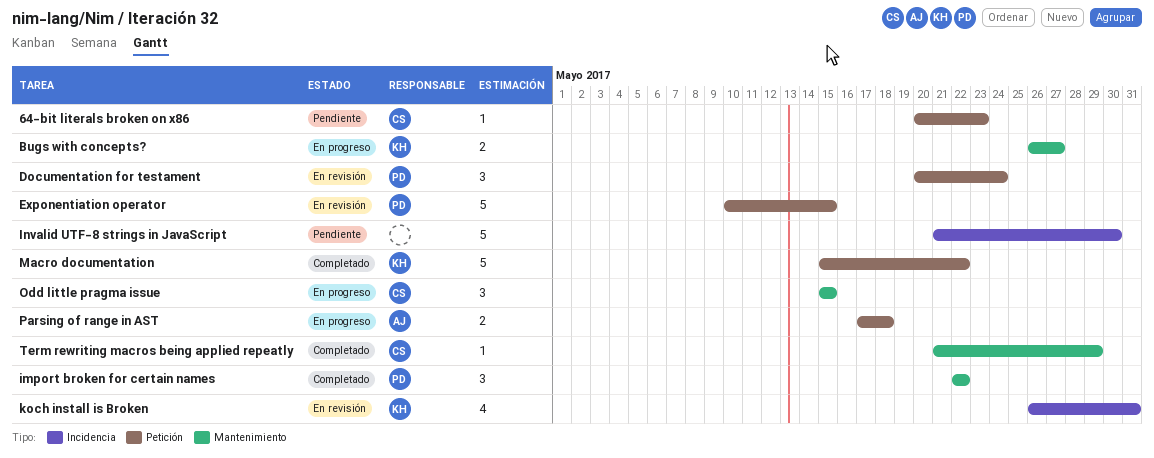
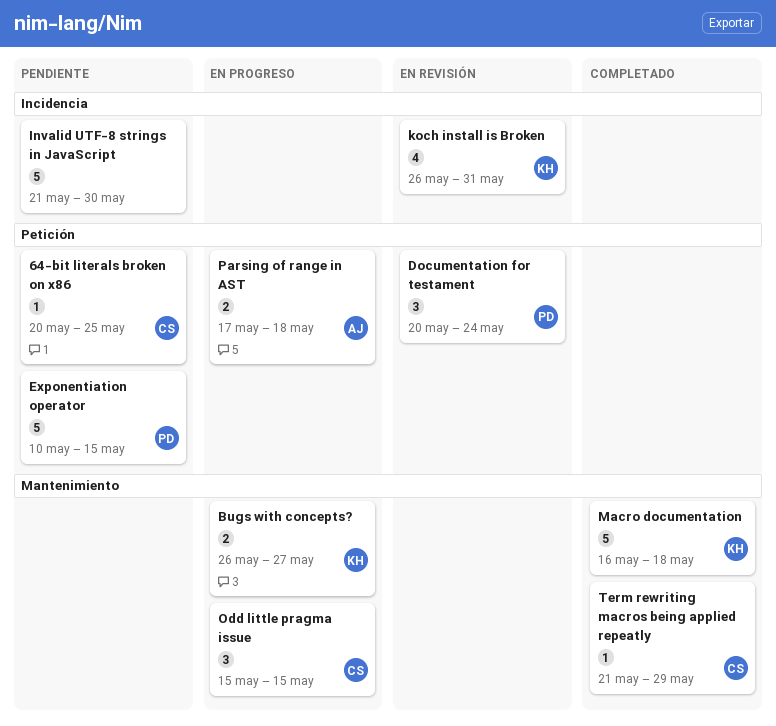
64-bit literals broken on x86, due: May 23 -> May 25
Exponentiation operator, status: En revisión -> Pendiente
import broken for certain names: present -> none
Macro documentation, label: Petición -> Mantenimiento
Macro documentation, start: May 15 -> May 16
Macro documentation, due: May 22 -> May 18

